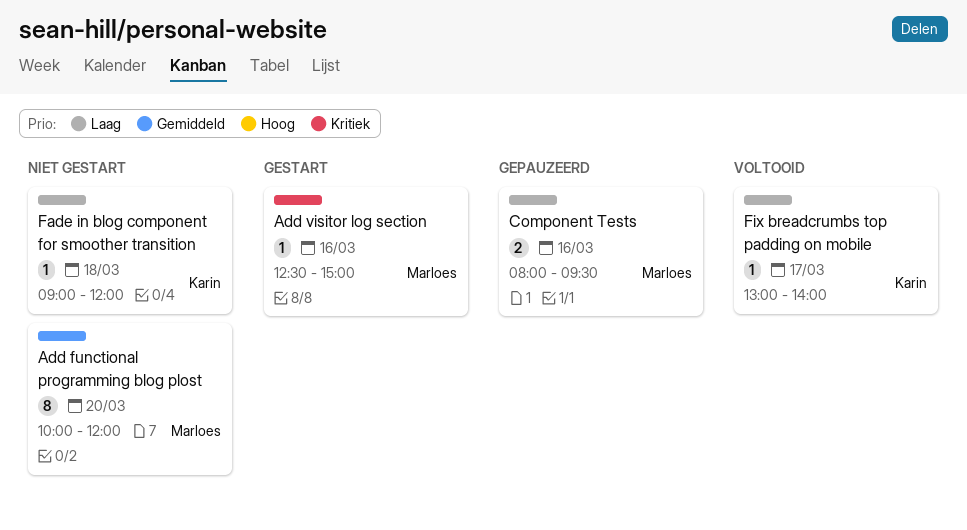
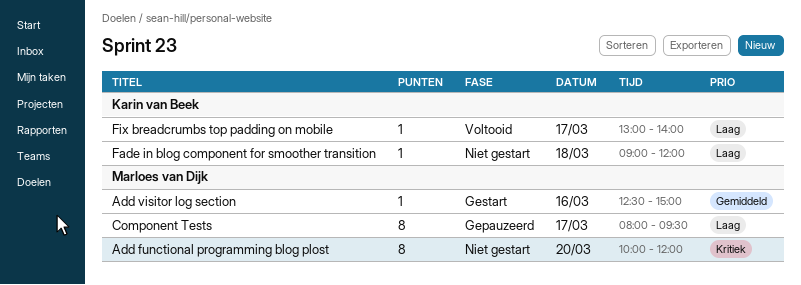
Add functional programming blog plost, priority: Gemiddeld -> Kritiek
Add visitor log section, priority: Kritiek -> Gemiddeld
Component Tests, estimate: 2 -> 8
Component Tests, day: Mar 16 -> Mar 17

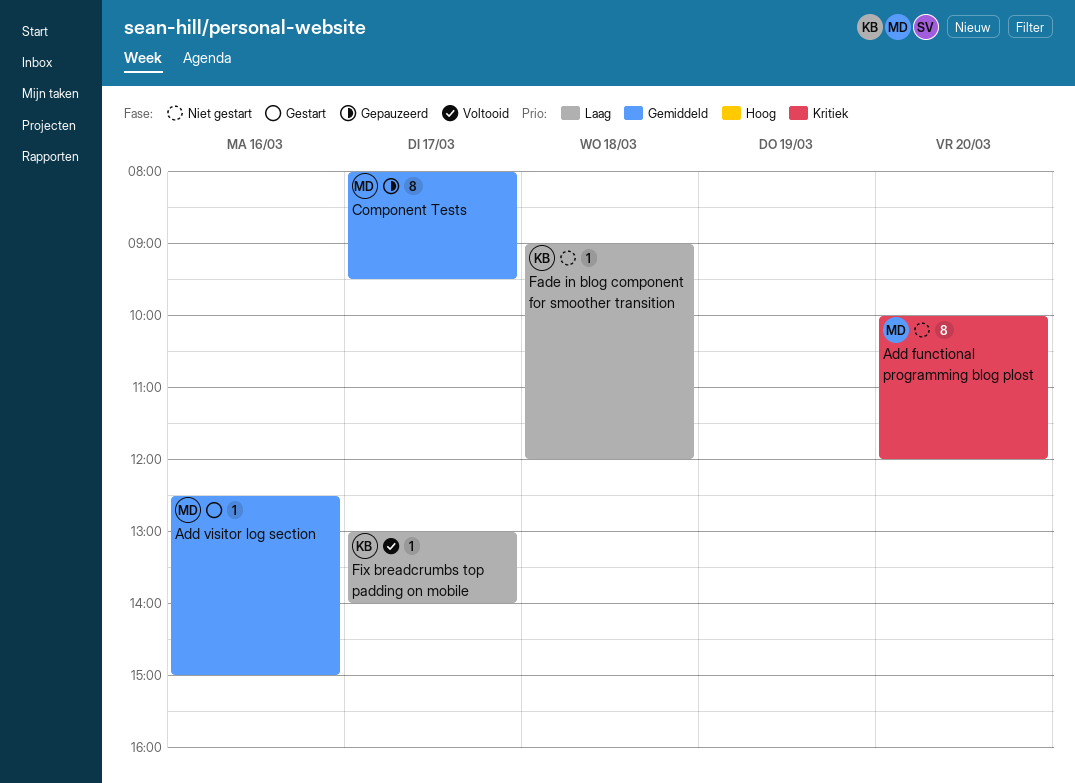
Component Tests, priority: Laag -> Gemiddeld

